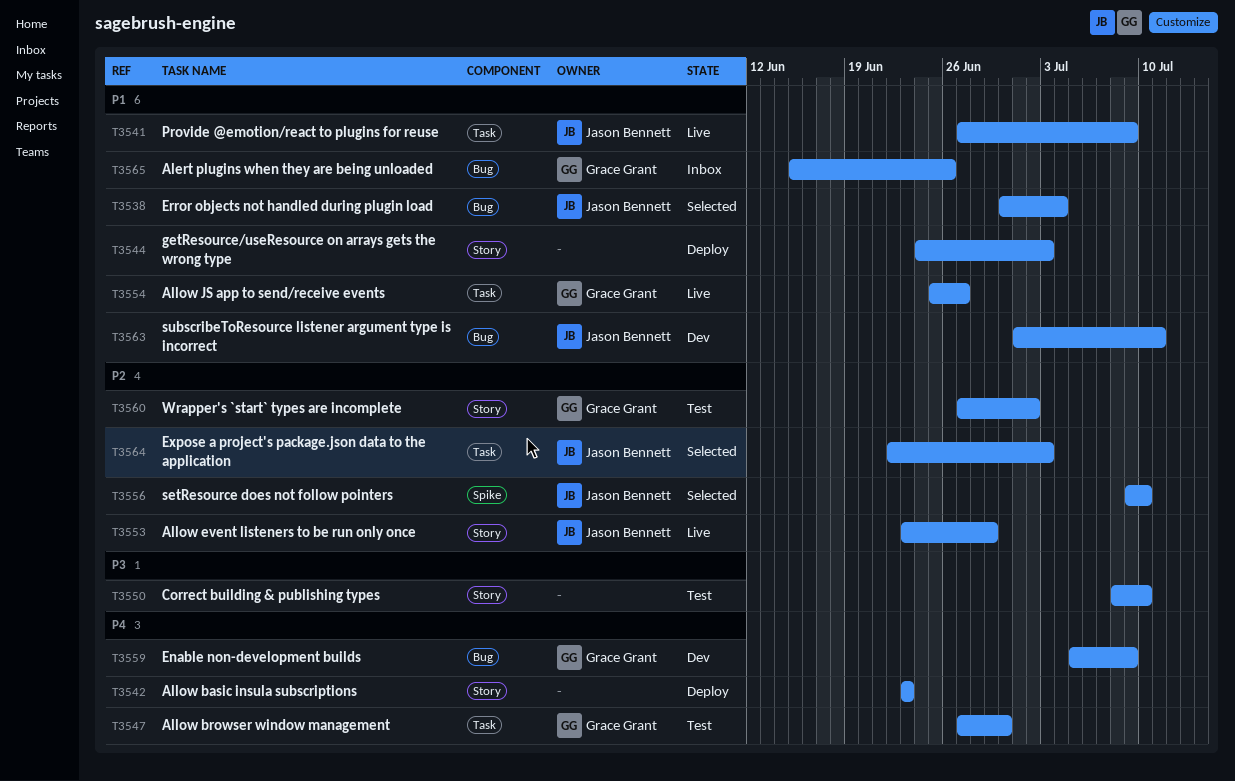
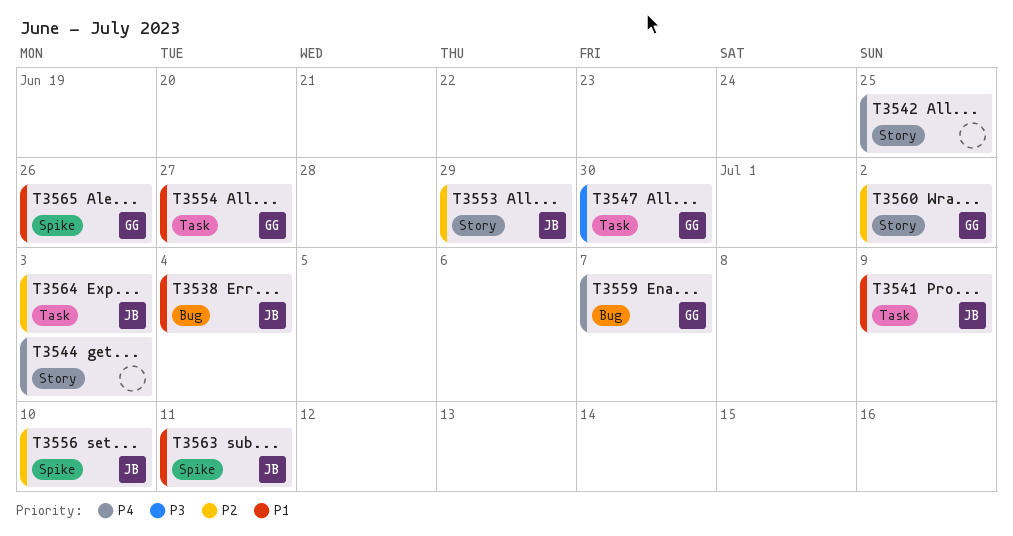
T3542, due: Jun 23 -> Jun 25
T3544, priority: P1 -> P4
T3547, priority: P4 -> P3
T3550: present -> none
T3559, due: Jul 9 -> Jul 7
T3563, label: Bug -> Spike
T3565, label: Bug -> Spike

